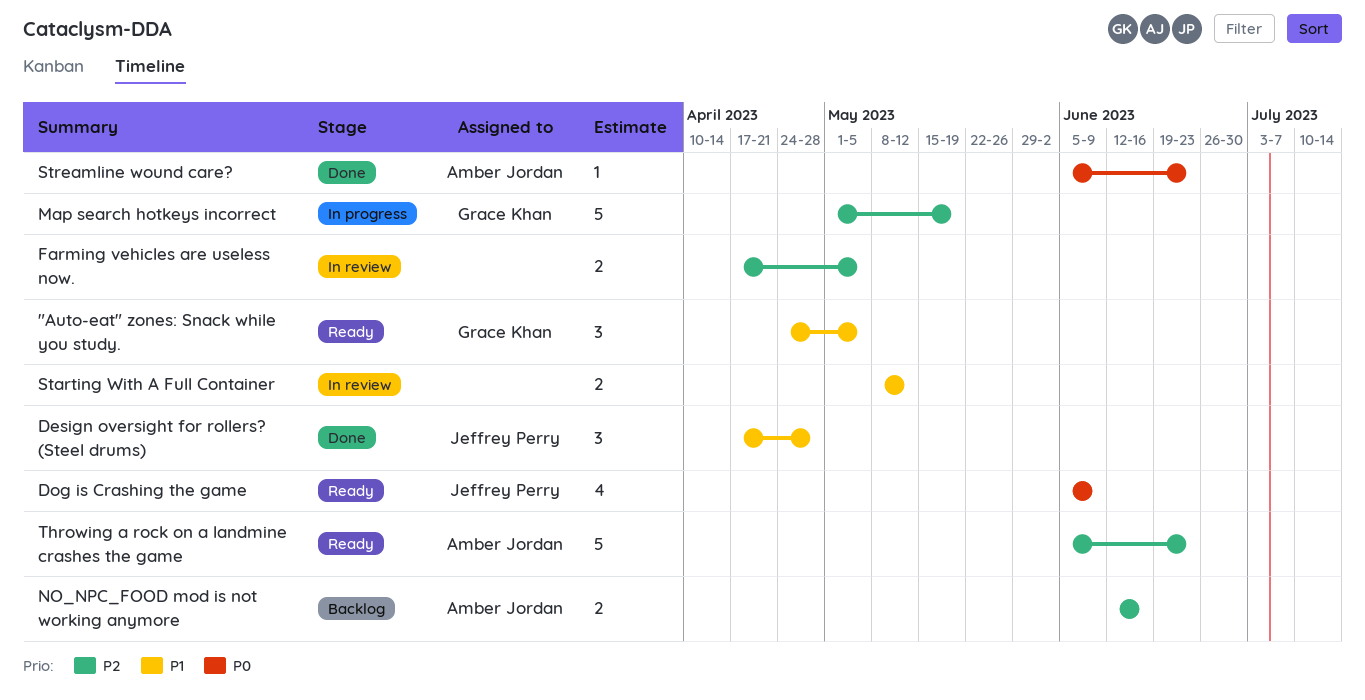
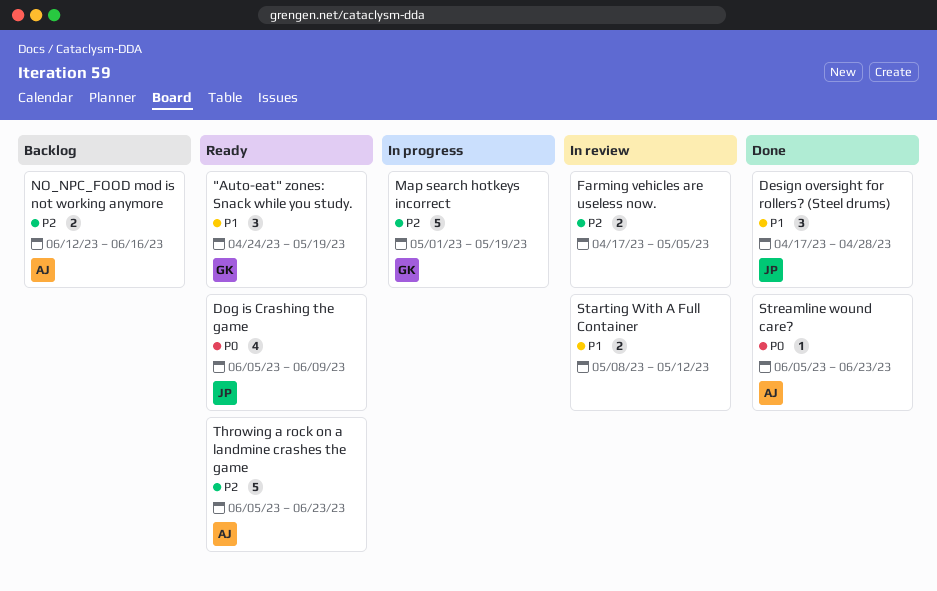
"Auto-eat" zones: Snack while you study., due: May 5 -> May 19

